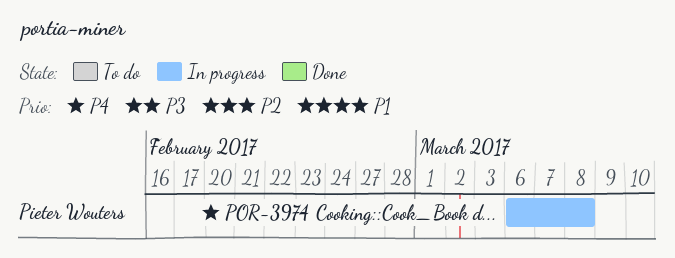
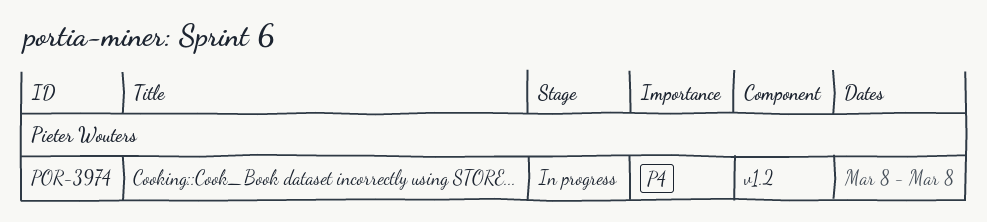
POR-3974, start: Mar 6 -> Mar 8

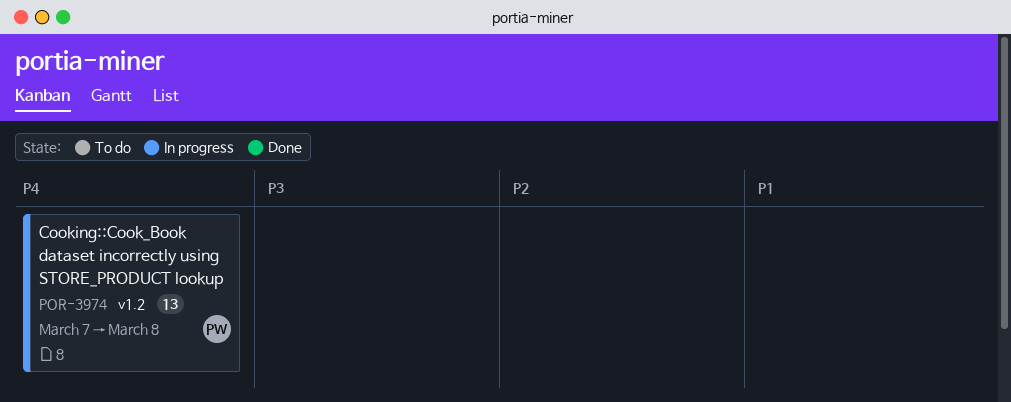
POR-3974, start: Mar 8 -> Mar 7

